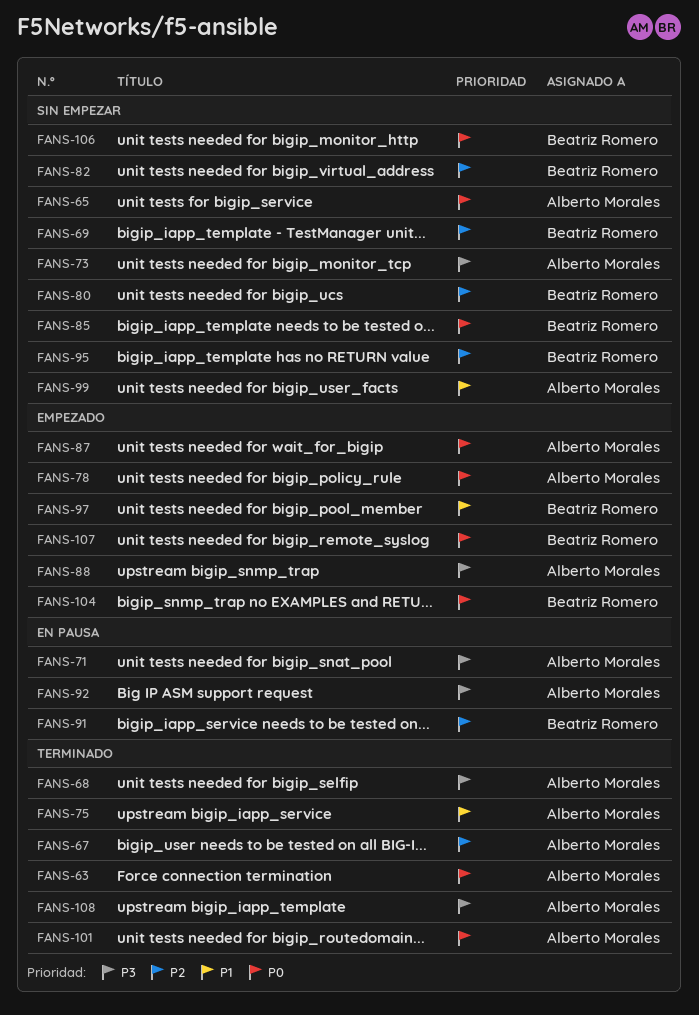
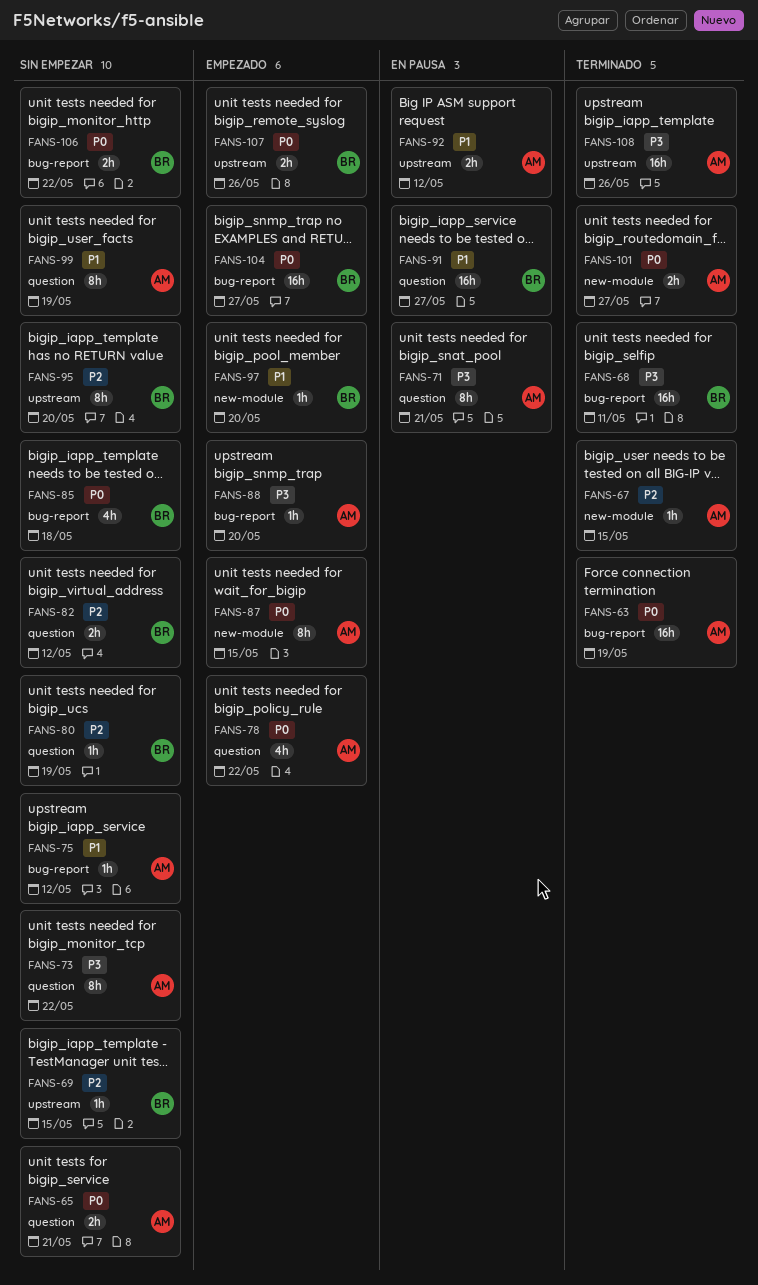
FANS-68, owner: Alberto Morales -> Beatriz Romero
FANS-75, status: Terminado -> Sin empezar
FANS-91, priority: P2 -> P1
FANS-92, priority: P3 -> P1

